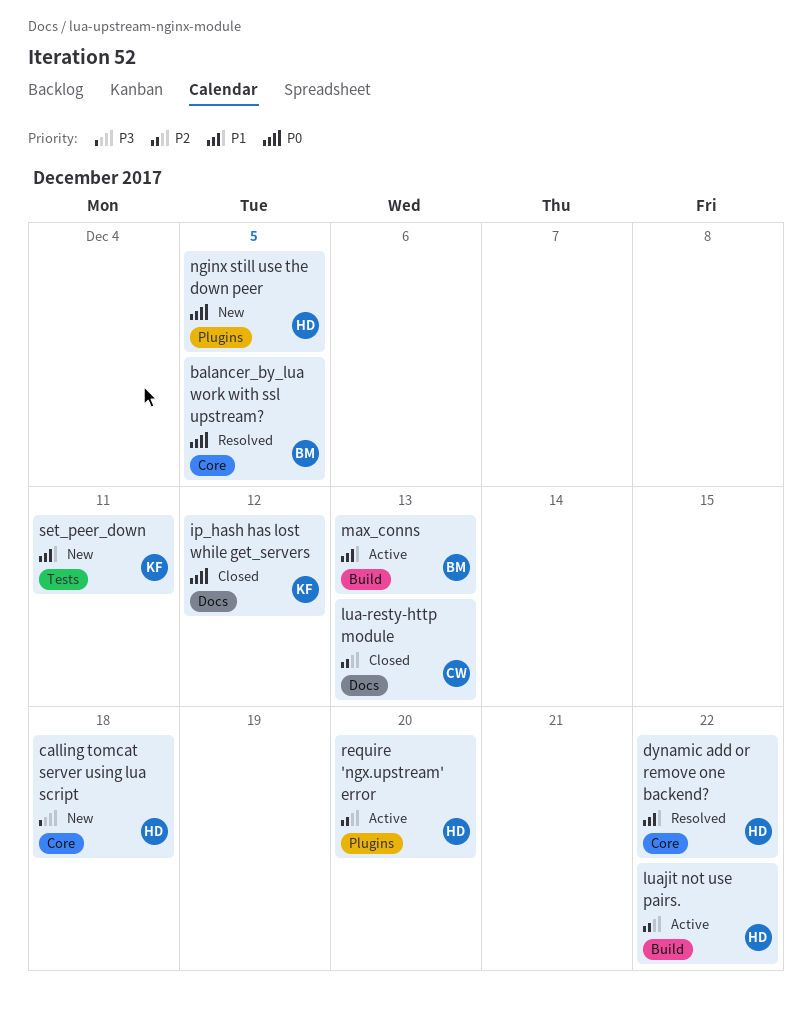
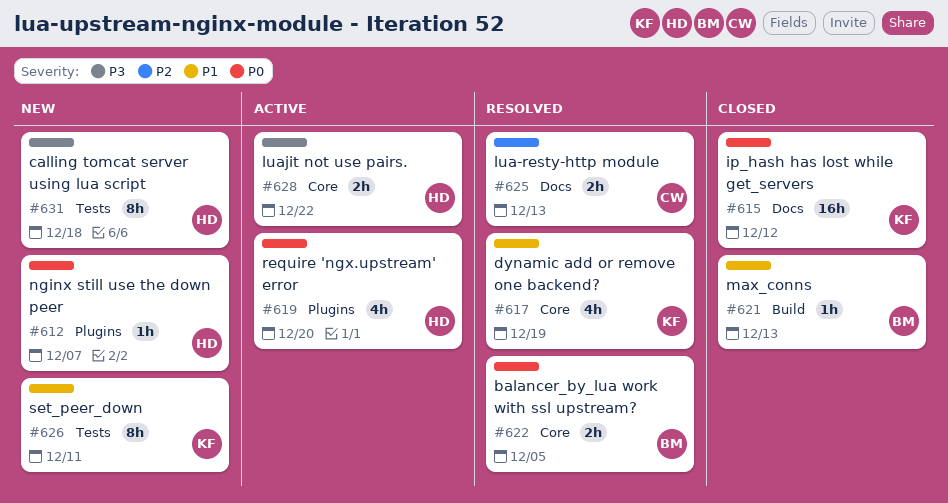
calling tomcat server using lua script, label: Core -> Tests
dynamic add or remove one backend?, owner: HD -> KF
dynamic add or remove one backend?, due: Dec 22 -> Dec 19
lua-resty-http module, status: Closed -> Resolved
luajit not use pairs., priority: P2 -> P3
luajit not use pairs., label: Build -> Core
max_conns, status: Active -> Closed
nginx still use the down peer, due: Dec 5 -> Dec 7
require 'ngx.upstream' error, priority: P2 -> P0

